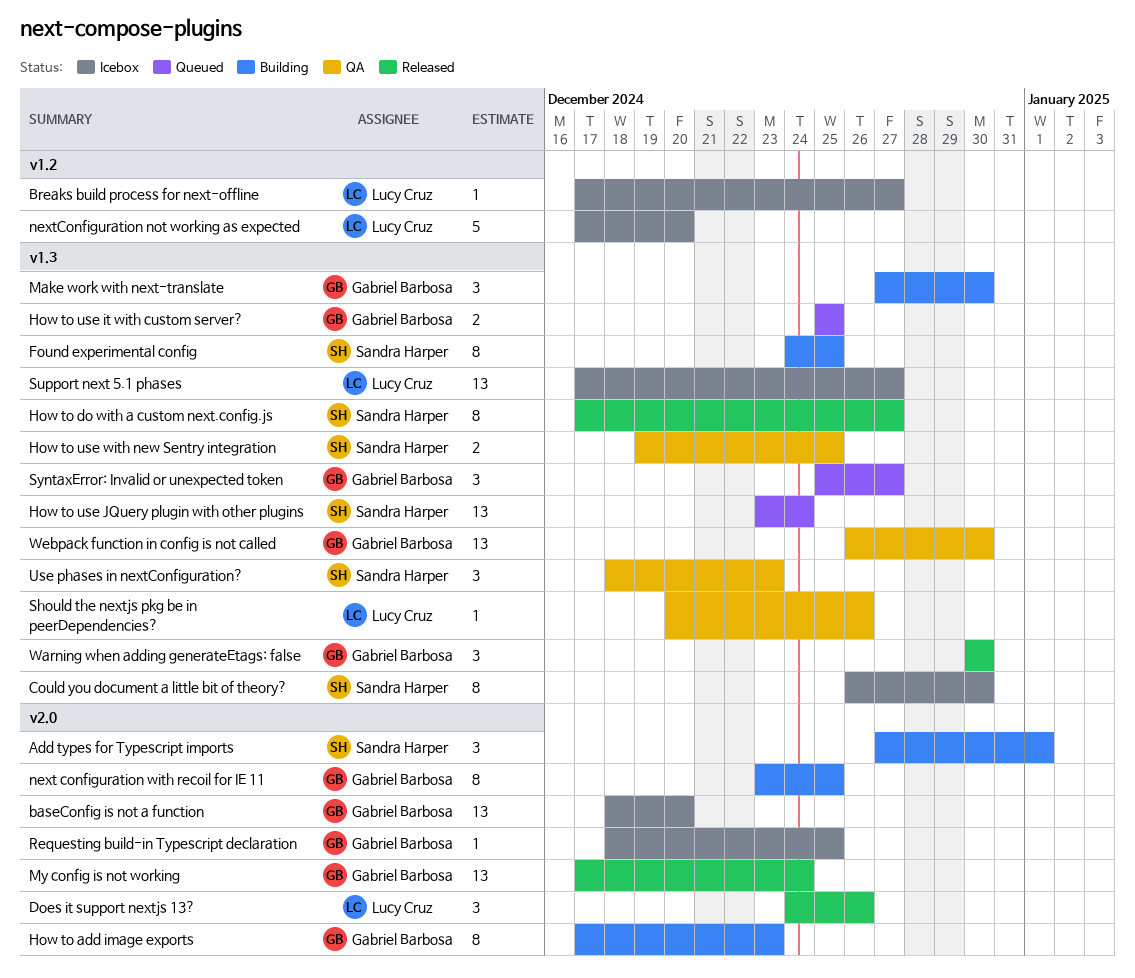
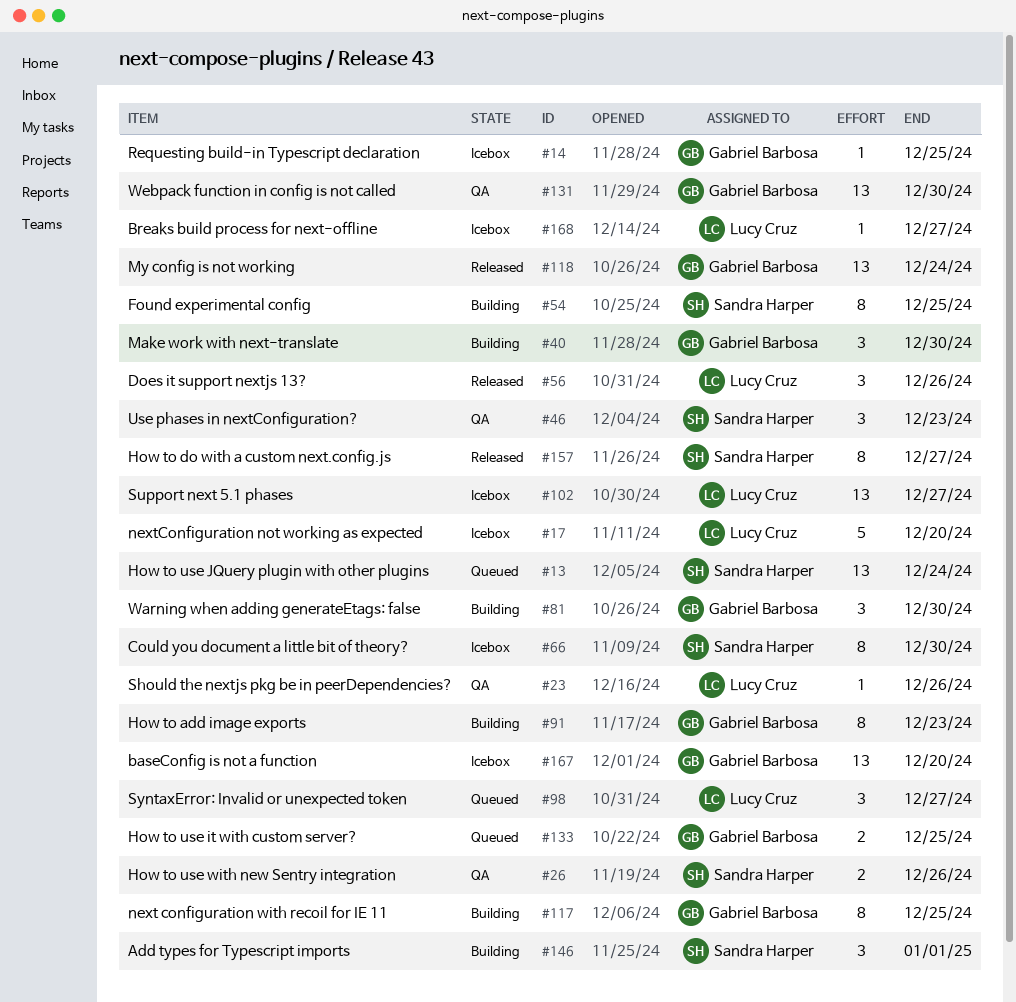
How to use with new Sentry integration, due: Dec 25 -> Dec 26
SyntaxError: Invalid or unexpected token, owner: Gabriel Barbosa -> Lucy Cruz
Warning when adding generateEtags: false, status: Released -> Building

